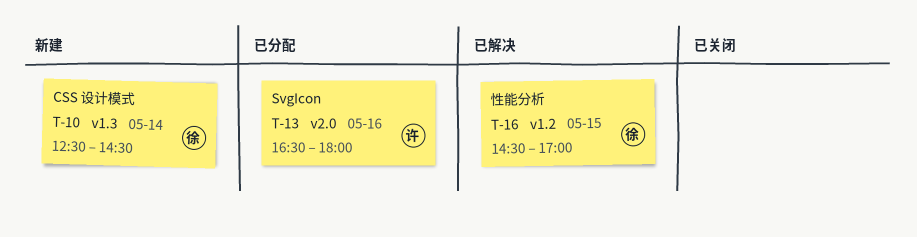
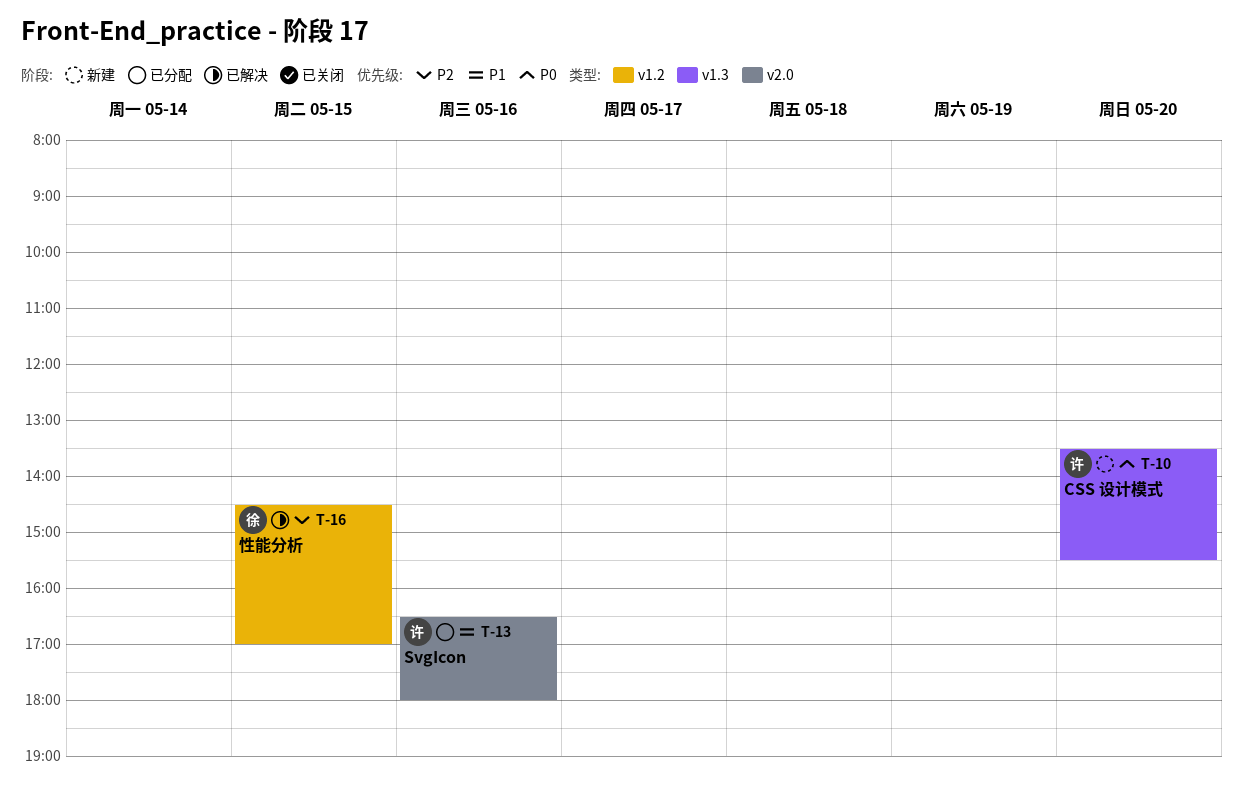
T-10, owner: 徐 -> 许
T-10, day: May 14 -> May 20
T-10, begins: 12:30 -> 13:30
T-10, ends: 14:30 -> 15:30

